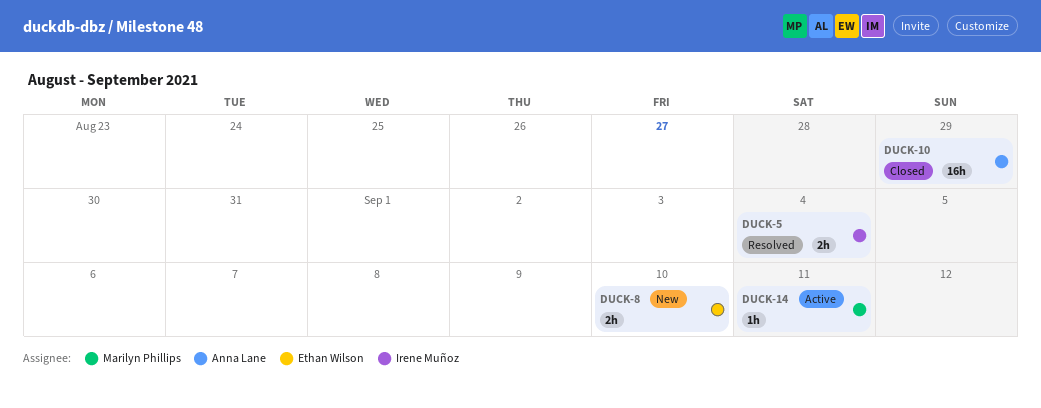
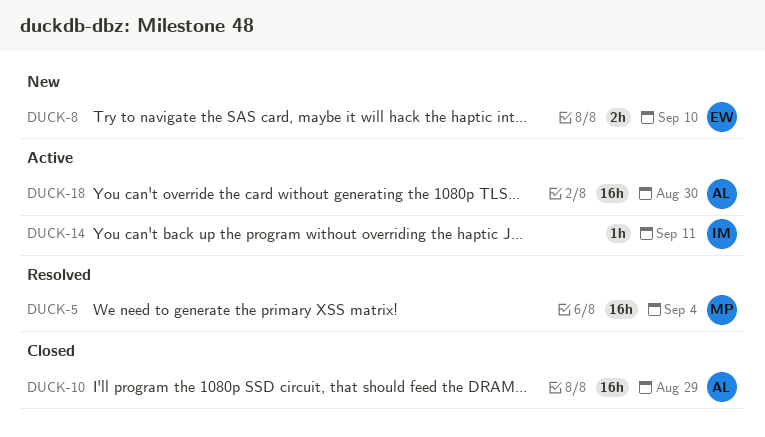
DUCK-5, owner: Irene Muñoz -> Marilyn Phillips
DUCK-5, estimate: 2h -> 16h
DUCK-14, owner: Marilyn Phillips -> Irene Muñoz
DUCK-18: none -> present

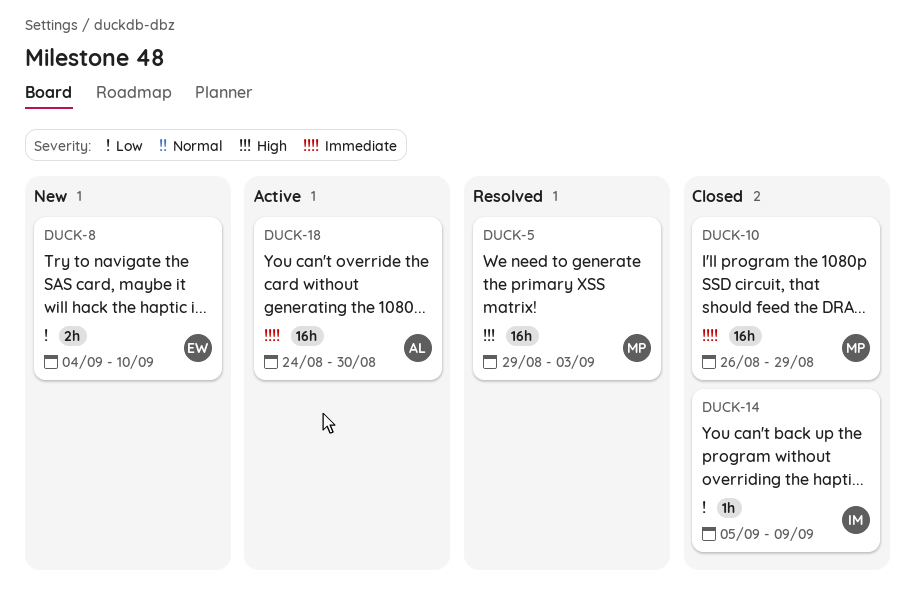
DUCK-5, due: Sep 4 -> Sep 3
DUCK-10, owner: AL -> MP
DUCK-14, status: Active -> Closed
DUCK-14, due: Sep 11 -> Sep 9

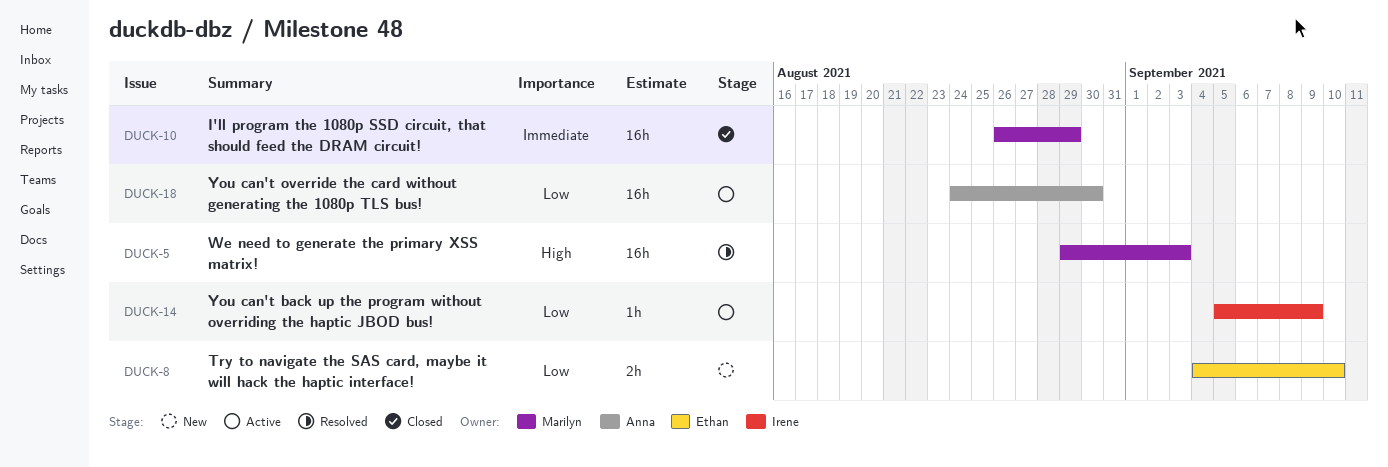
DUCK-14, status: Closed -> Active
DUCK-18, priority: Immediate -> Low

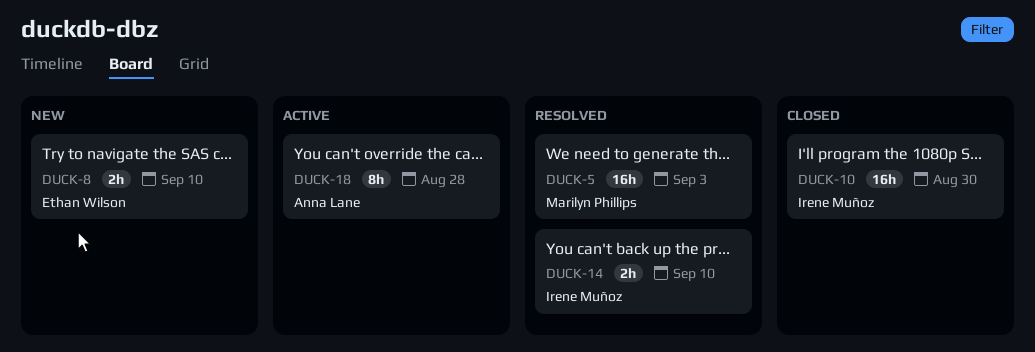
DUCK-10, owner: Marilyn Phillips -> Irene Muñoz
DUCK-10, due: Aug 29 -> Aug 30
DUCK-14, status: Active -> Resolved
DUCK-14, estimate: 1h -> 2h
DUCK-14, due: Sep 9 -> Sep 10
DUCK-18, estimate: 16h -> 8h
DUCK-18, due: Aug 30 -> Aug 28

